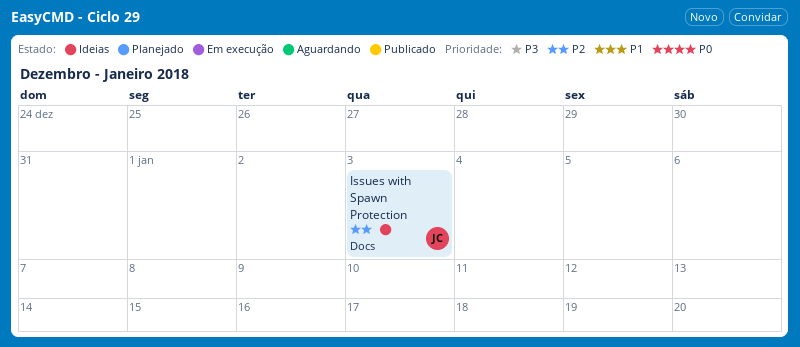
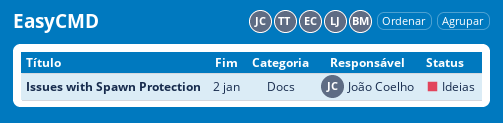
Issues with Spawn Protection, due: Jan 3 -> Jan 2

